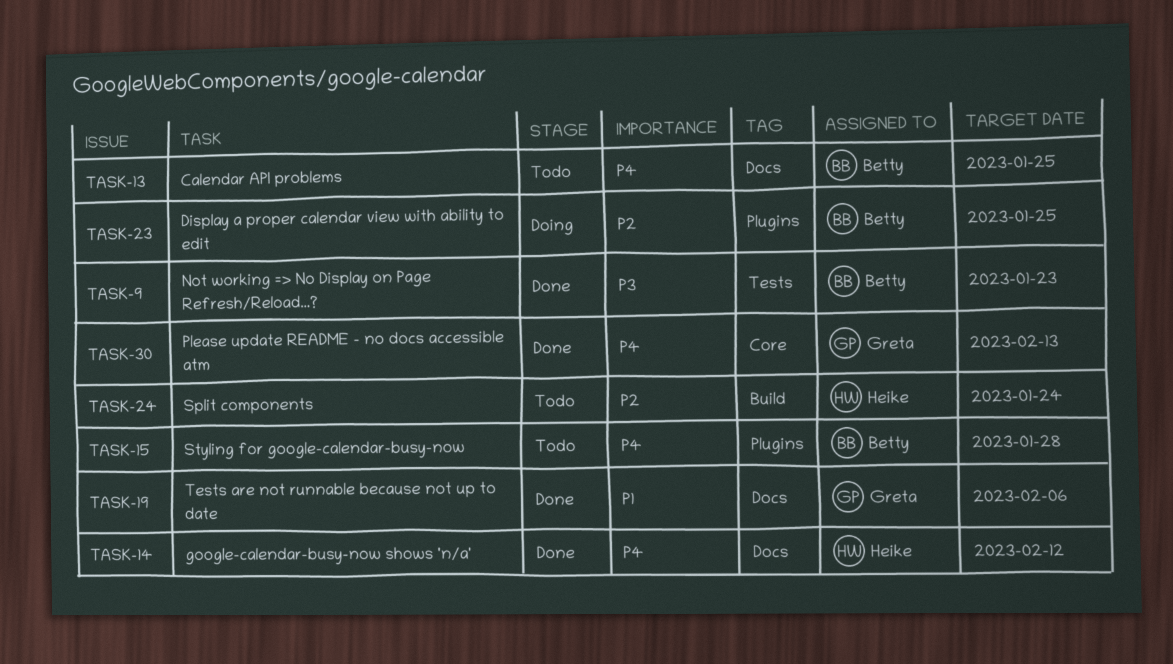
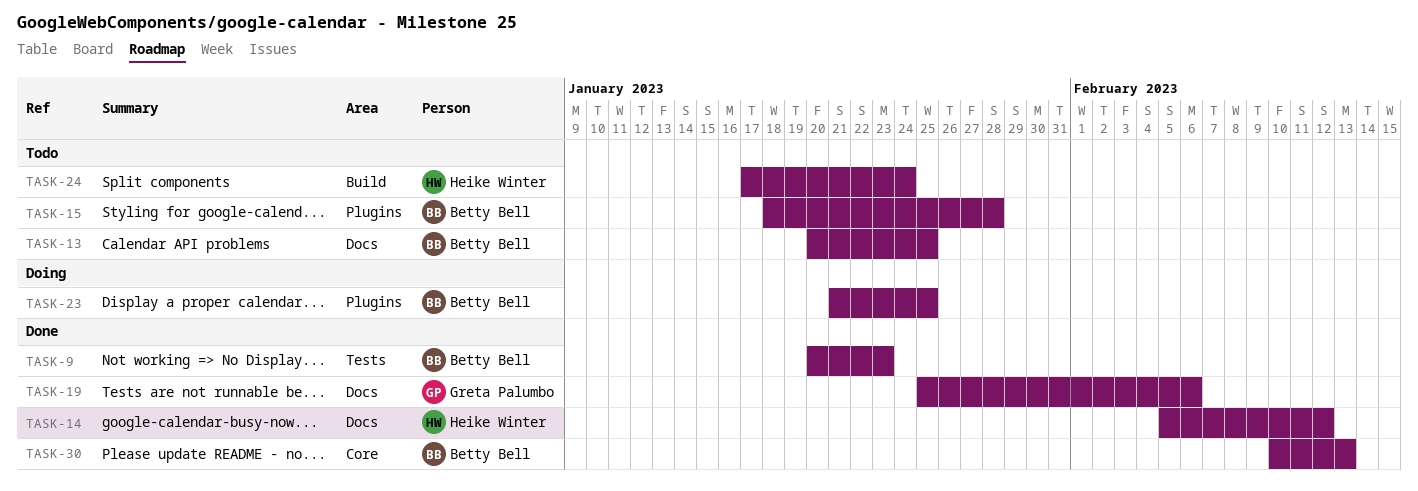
TASK-30, owner: Greta Palumbo -> Betty Bell

